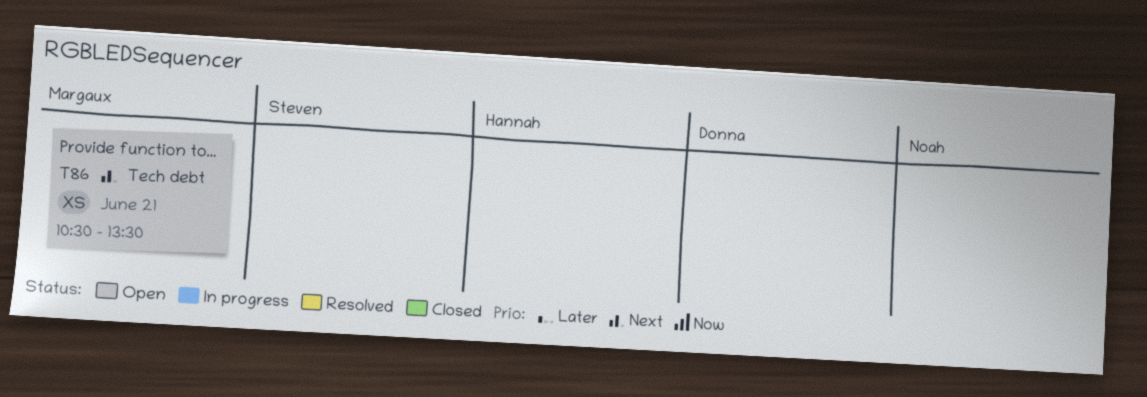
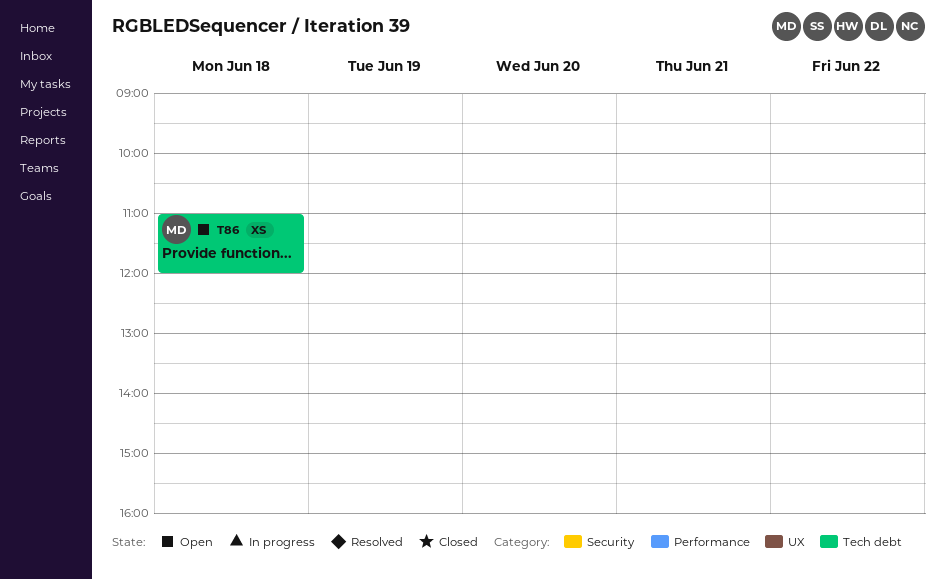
T86, day: Jun 21 -> Jun 18
T86, begins: 10:30 -> 11:00
T86, ends: 13:30 -> 12:00

